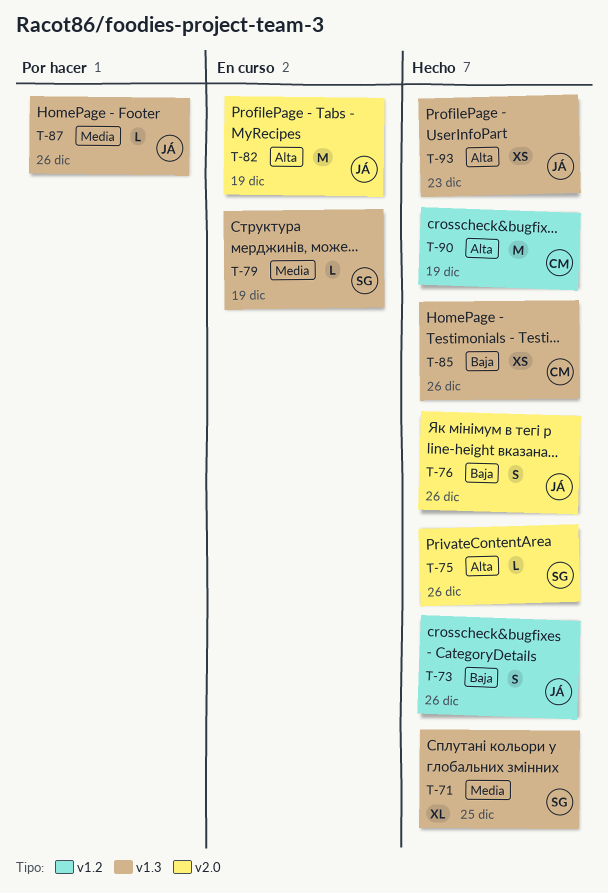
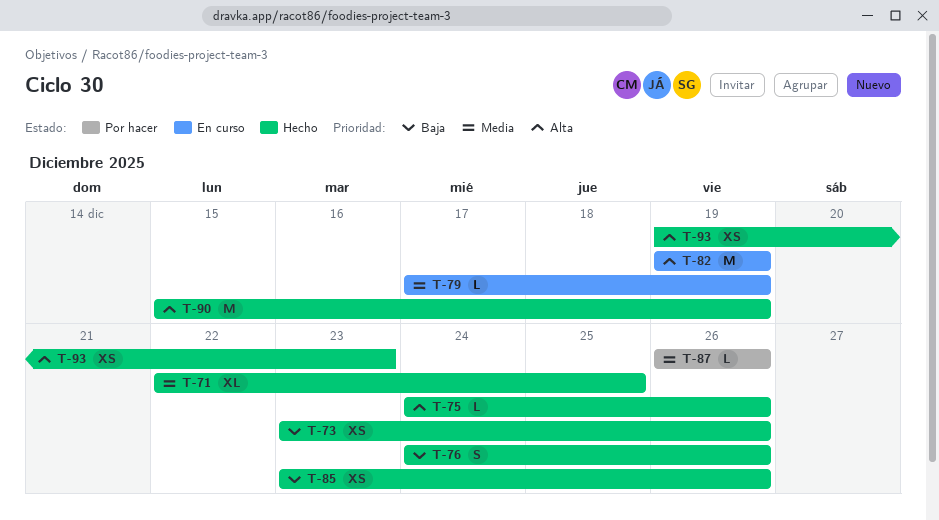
T-73, estimate: S -> XS

